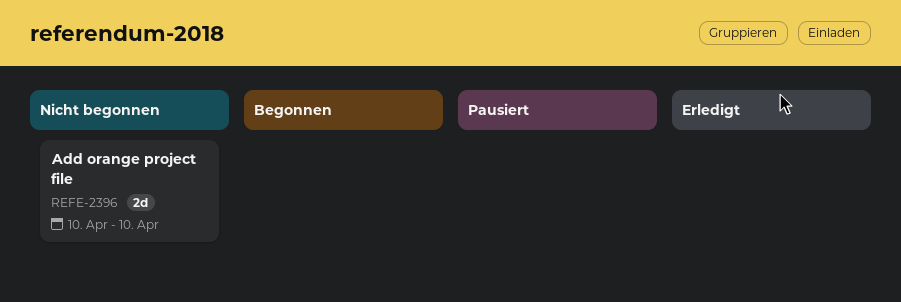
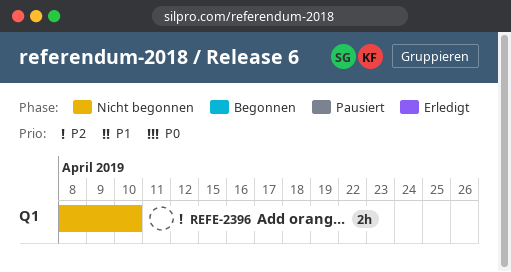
REFE-2396, estimate: 2d -> 2h
REFE-2396, start: Apr 10 -> Apr 8

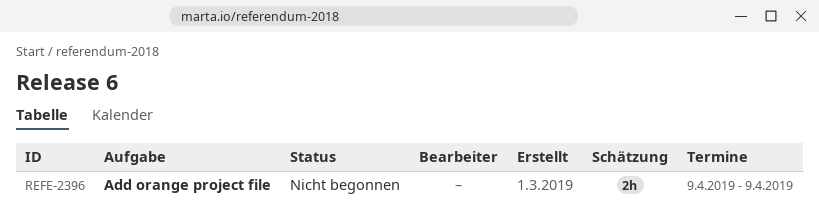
REFE-2396, start: Apr 8 -> Apr 9
REFE-2396, due: Apr 10 -> Apr 9

